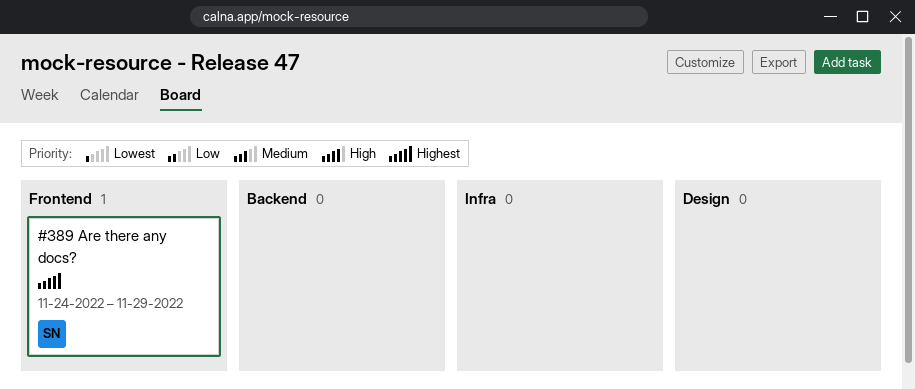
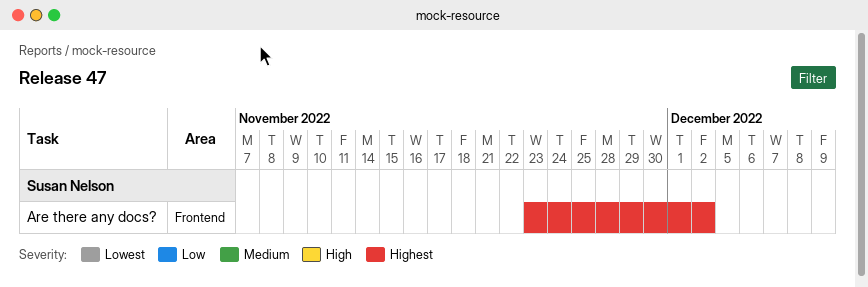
Are there any docs?, start: Nov 24 -> Nov 23
Are there any docs?, due: Nov 29 -> Dec 2

